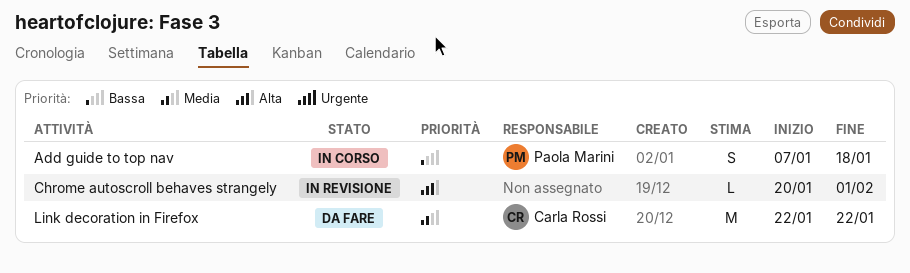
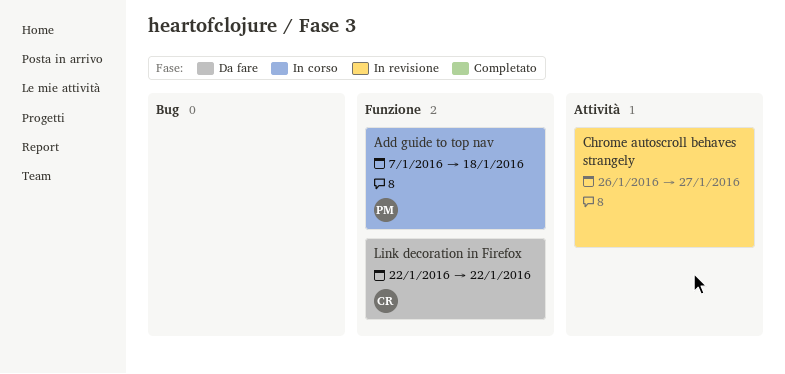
Chrome autoscroll behaves strangely, start: Jan 20 -> Jan 26
Chrome autoscroll behaves strangely, due: Feb 1 -> Jan 27

